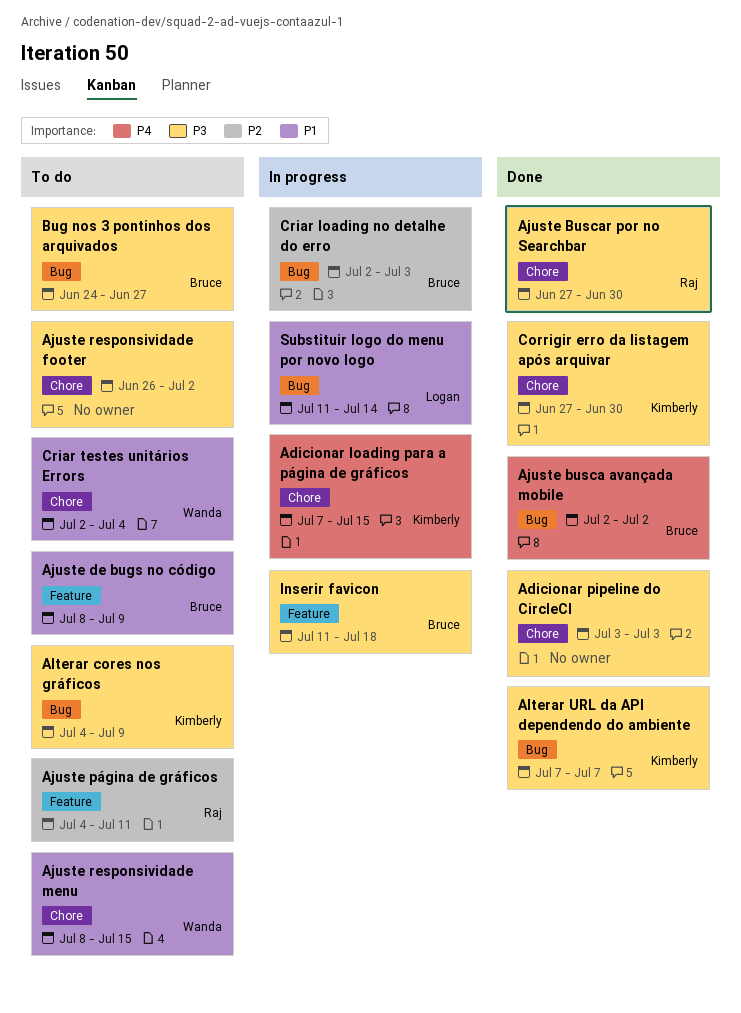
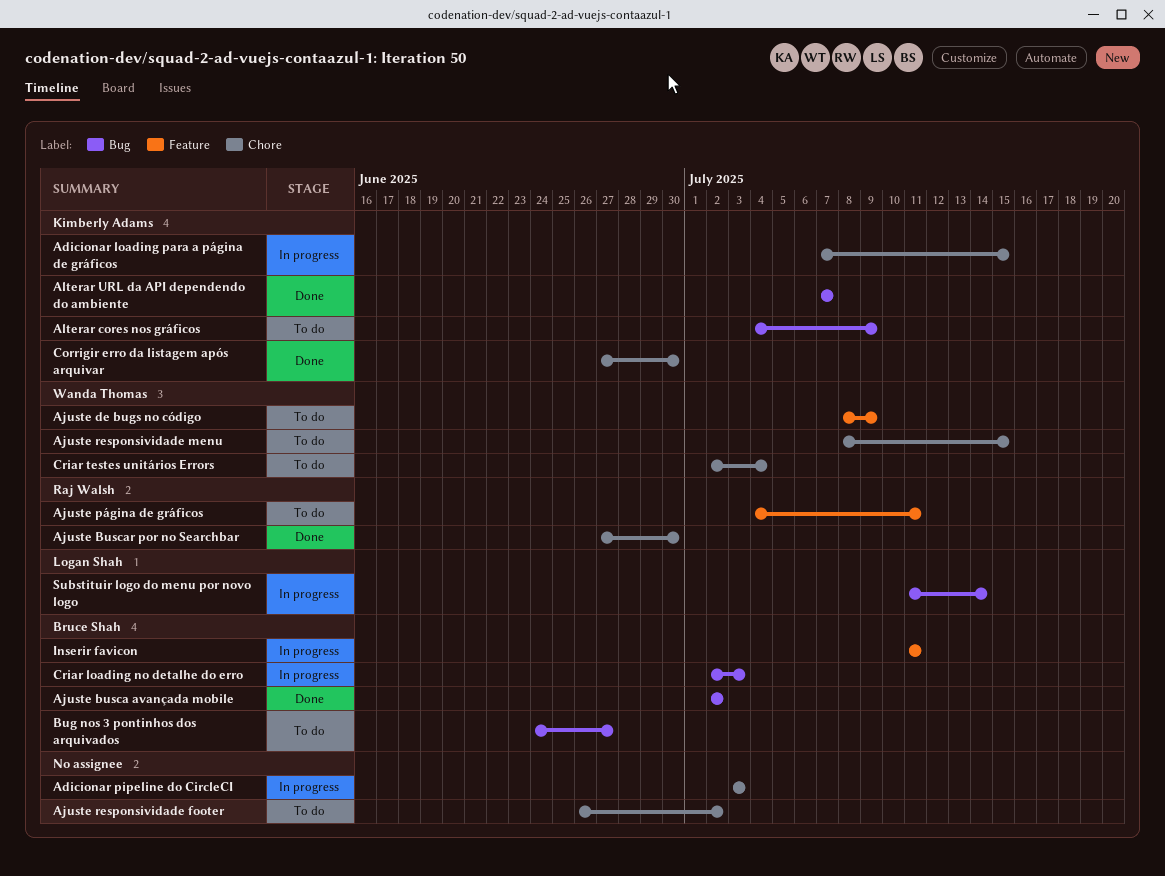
Adicionar pipeline do CircleCI, status: Done -> In progress
Ajuste de bugs no código, owner: Bruce Shah -> Wanda Thomas
Inserir favicon, due: Jul 18 -> Jul 11

